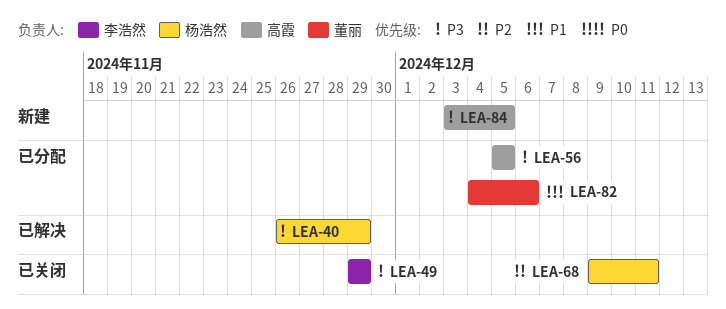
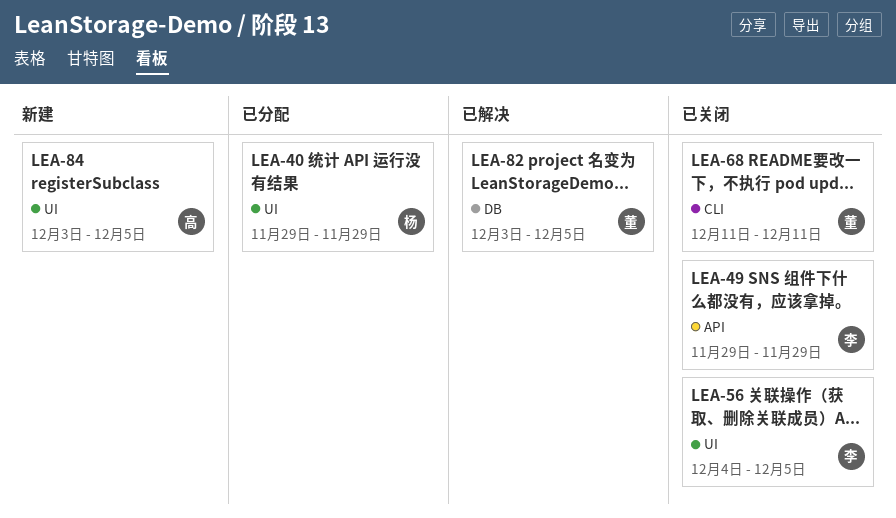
LEA-40, status: 已解决 -> 已分配
LEA-40, start: Nov 26 -> Nov 29
LEA-56, status: 已分配 -> 已关闭
LEA-56, owner: 高霞 -> 李浩然
LEA-56, start: Dec 5 -> Dec 4
LEA-68, owner: 杨浩然 -> 董丽
LEA-68, start: Dec 9 -> Dec 11
LEA-82, status: 已分配 -> 已解决
LEA-82, start: Dec 4 -> Dec 3
LEA-82, due: Dec 6 -> Dec 5

